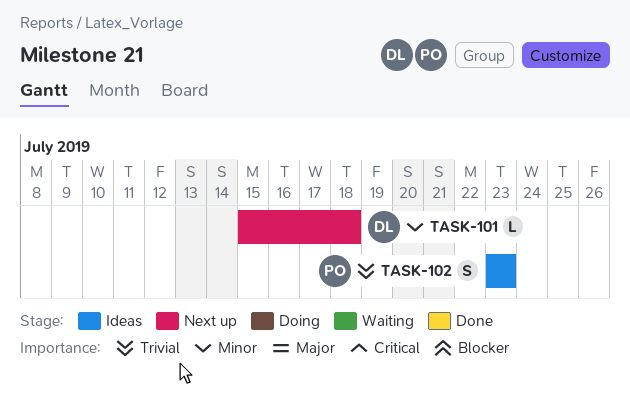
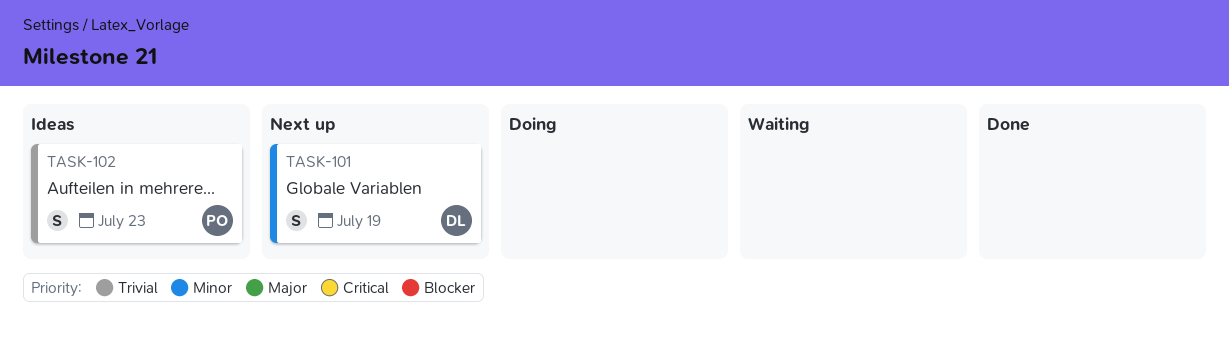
TASK-101, estimate: L -> S
TASK-101, due: Jul 18 -> Jul 19

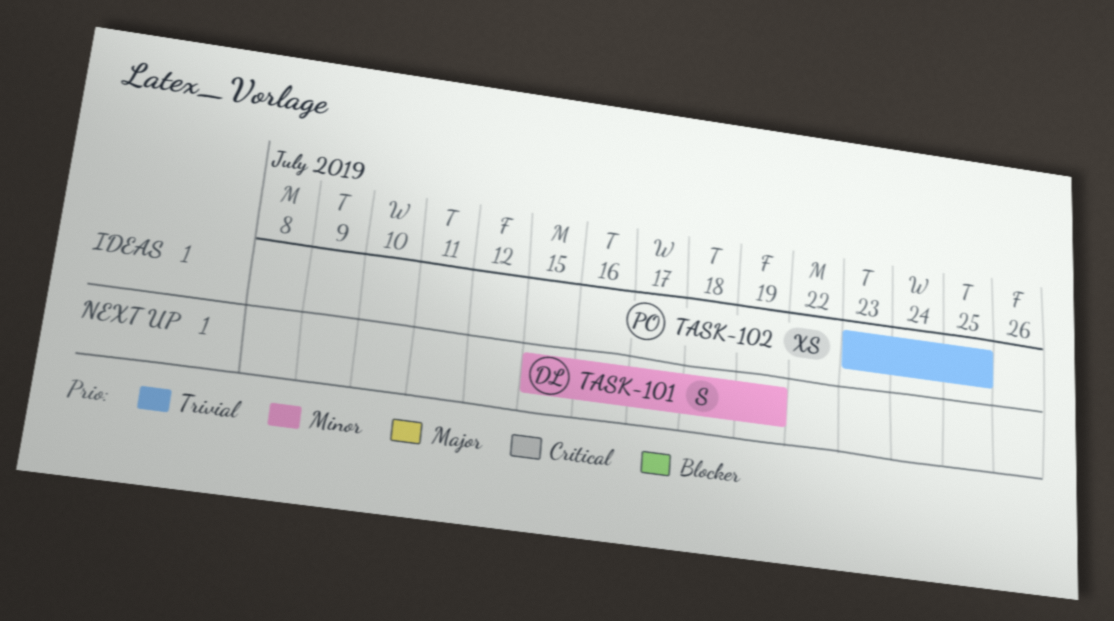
TASK-102, estimate: S -> XS
TASK-102, due: Jul 23 -> Jul 25

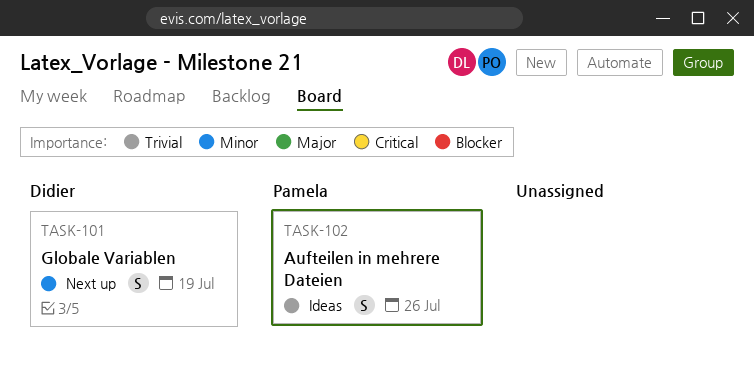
TASK-102, estimate: XS -> S
TASK-102, due: Jul 25 -> Jul 26

